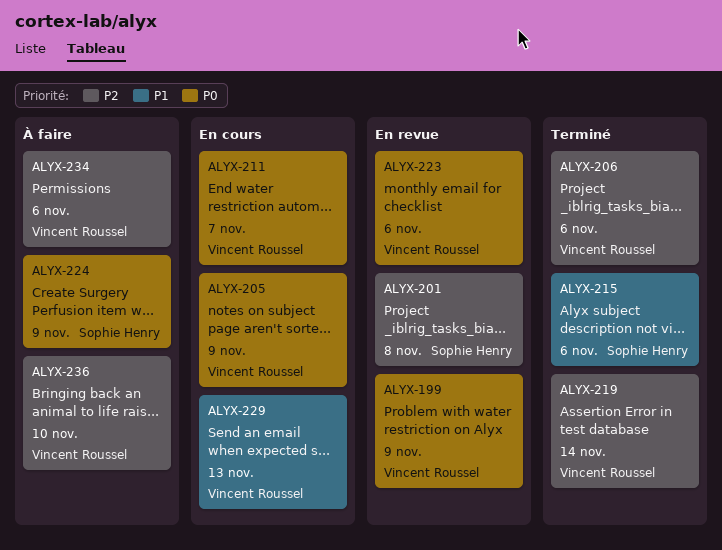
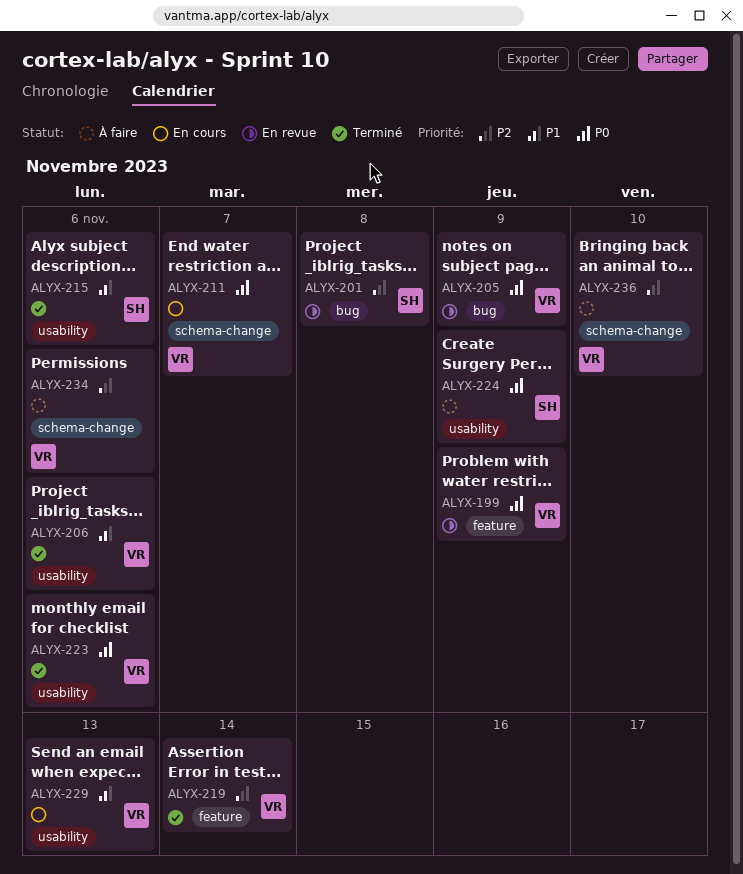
ALYX-205, status: En cours -> En revue
ALYX-206, priority: P2 -> P1
ALYX-223, status: En revue -> Terminé

